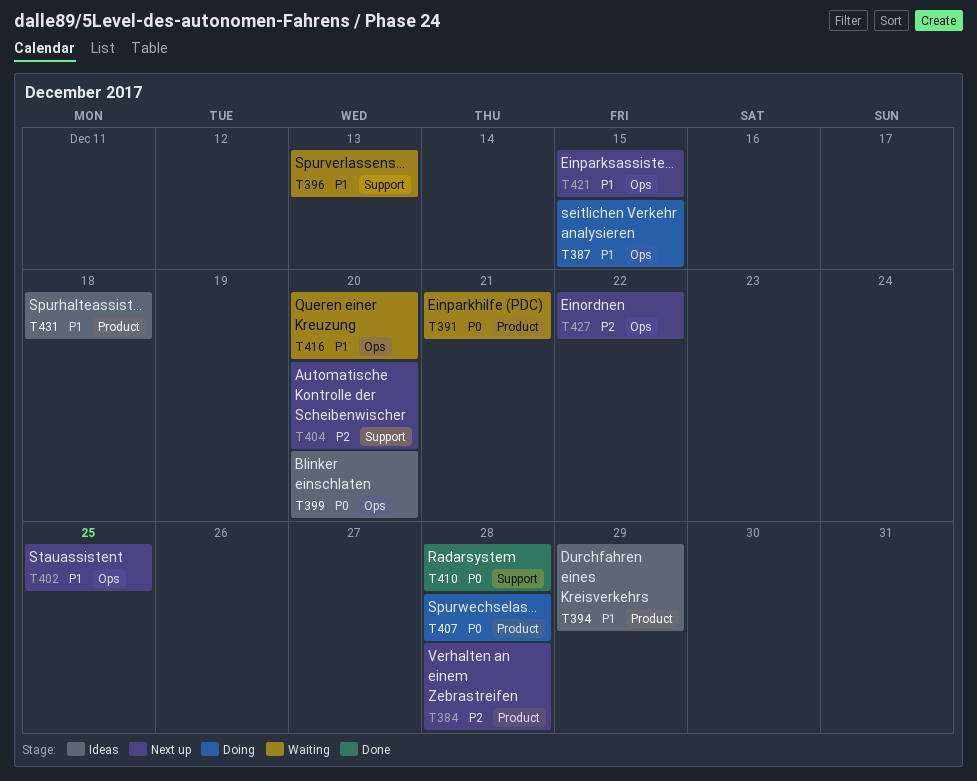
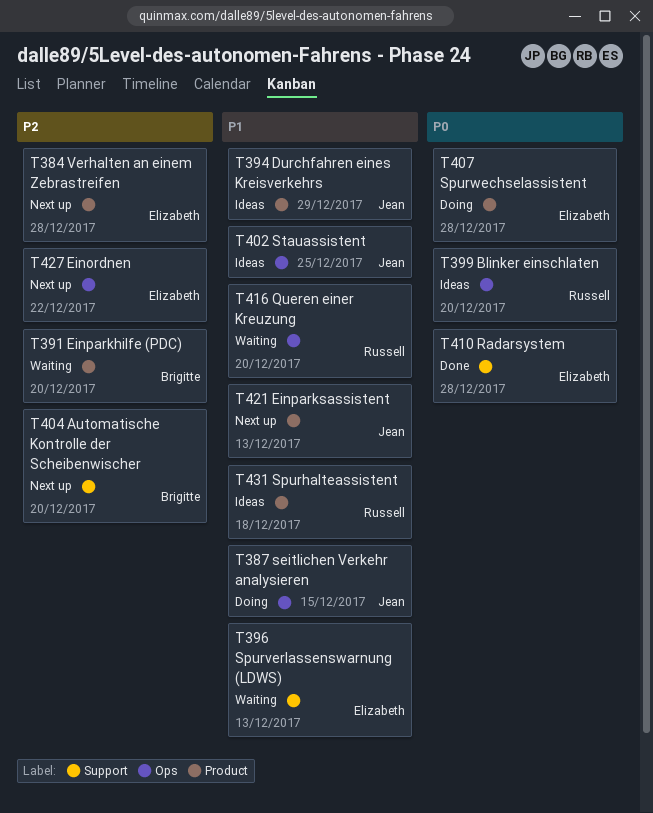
T391, priority: P0 -> P2
T391, due: Dec 21 -> Dec 20
T402, status: Next up -> Ideas
T421, label: Ops -> Product
T421, due: Dec 15 -> Dec 13

